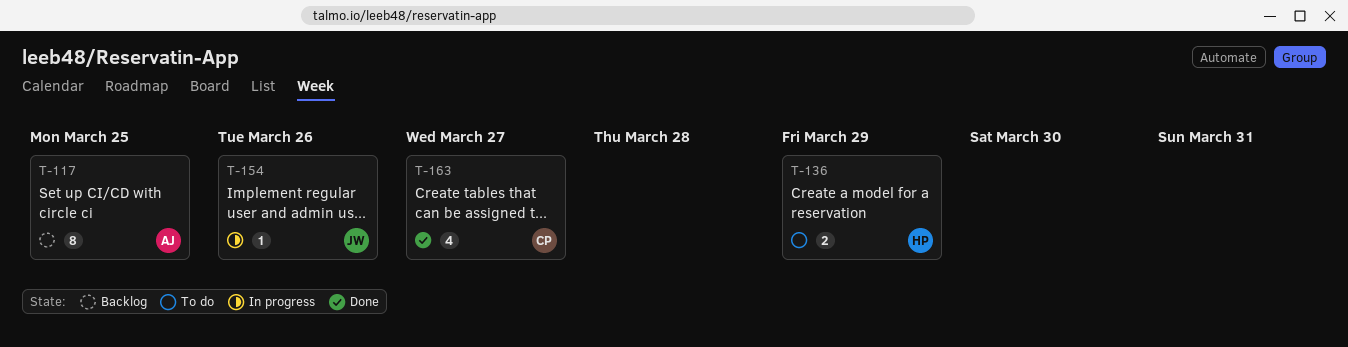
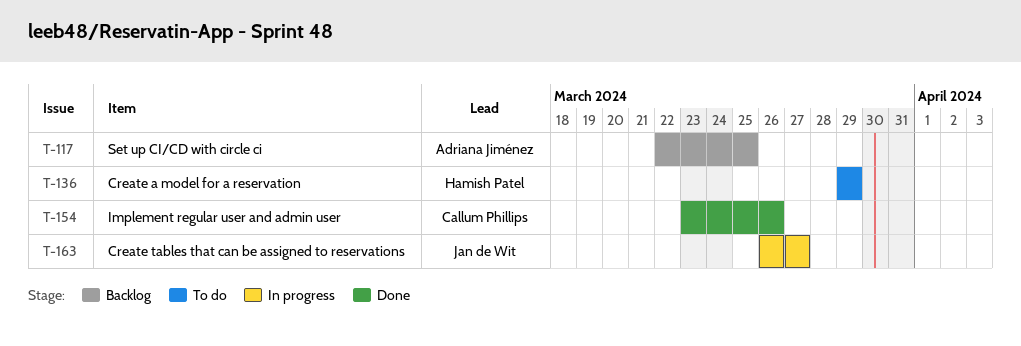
T-154, status: In progress -> Done
T-154, owner: Jan de Wit -> Callum Phillips
T-163, status: Done -> In progress
T-163, owner: Callum Phillips -> Jan de Wit

